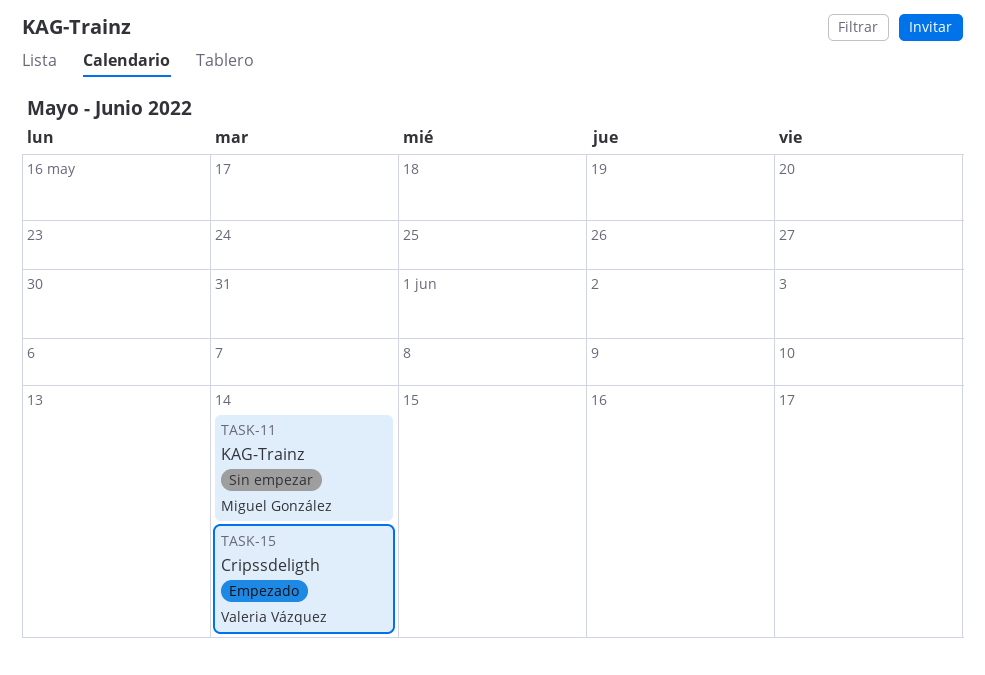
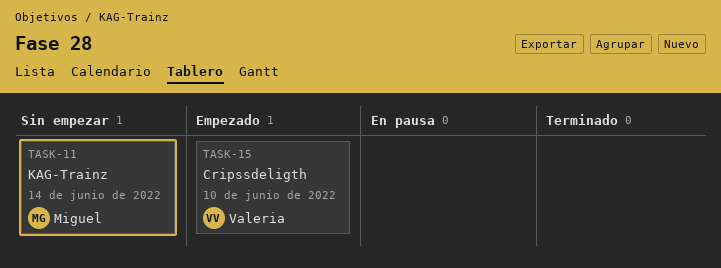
TASK-15, due: Jun 14 -> Jun 10

